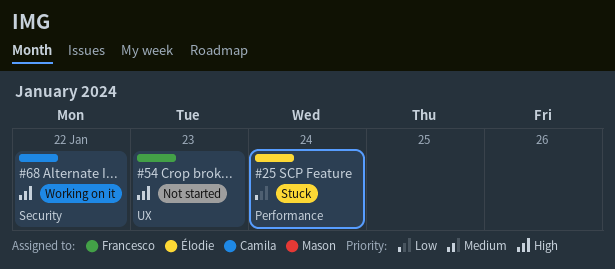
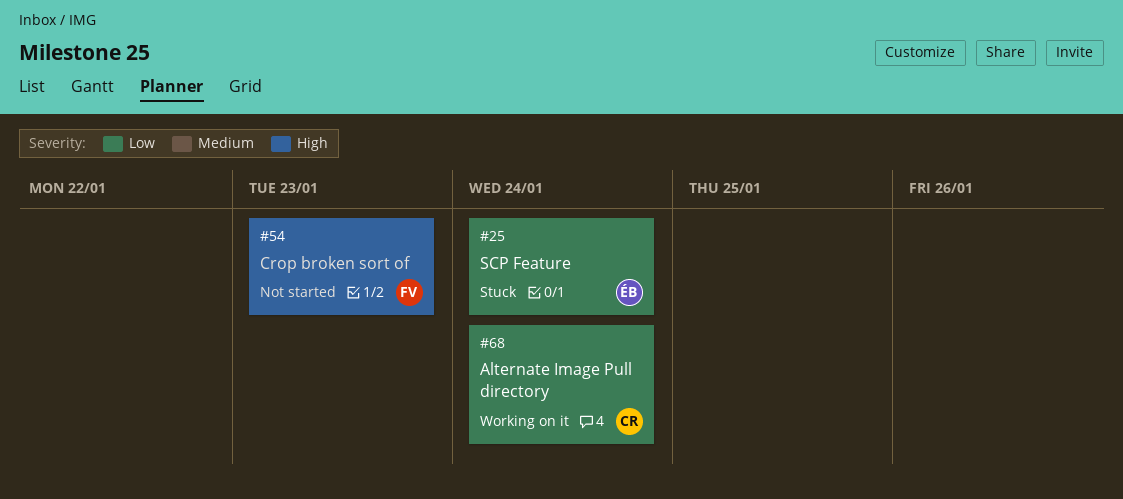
#68, priority: High -> Low
#68, due: Jan 22 -> Jan 24

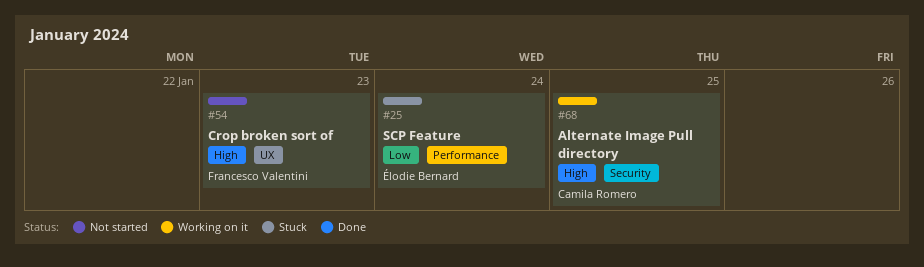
#68, priority: Low -> High
#68, due: Jan 24 -> Jan 25

